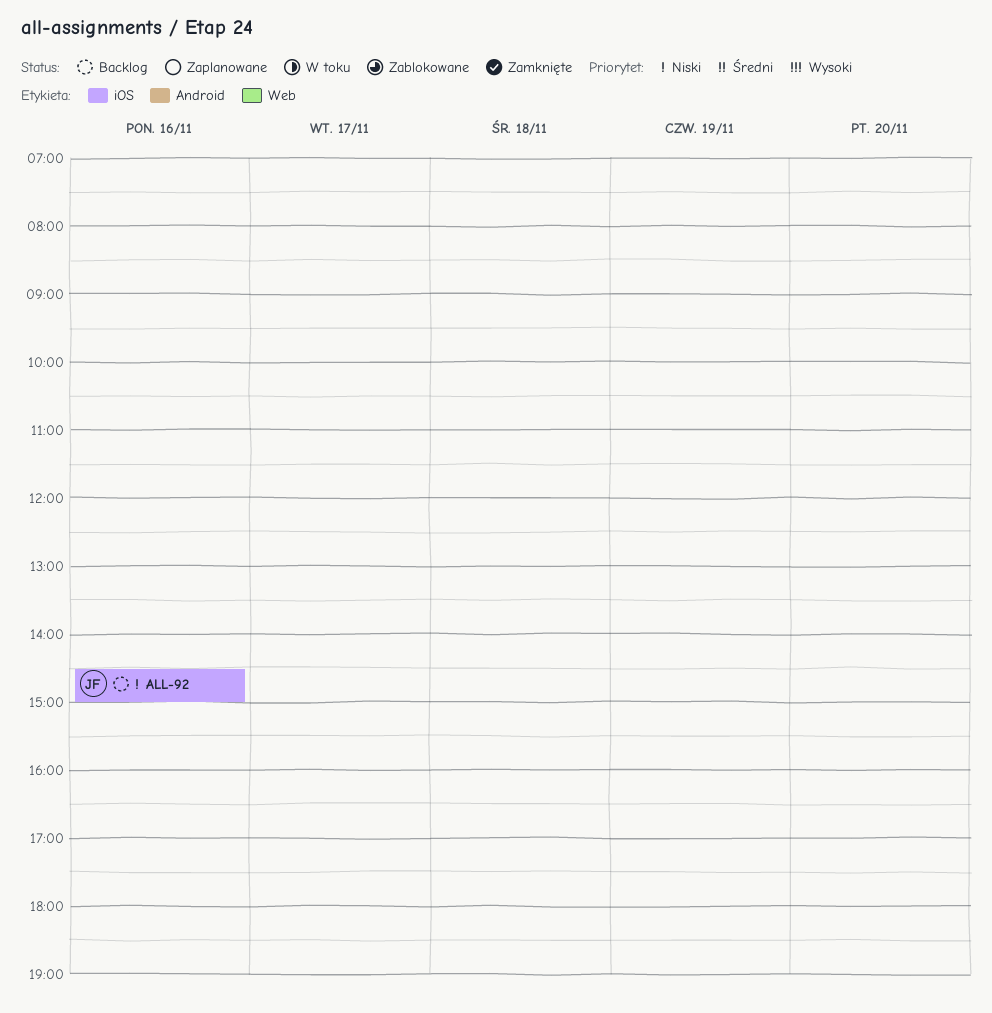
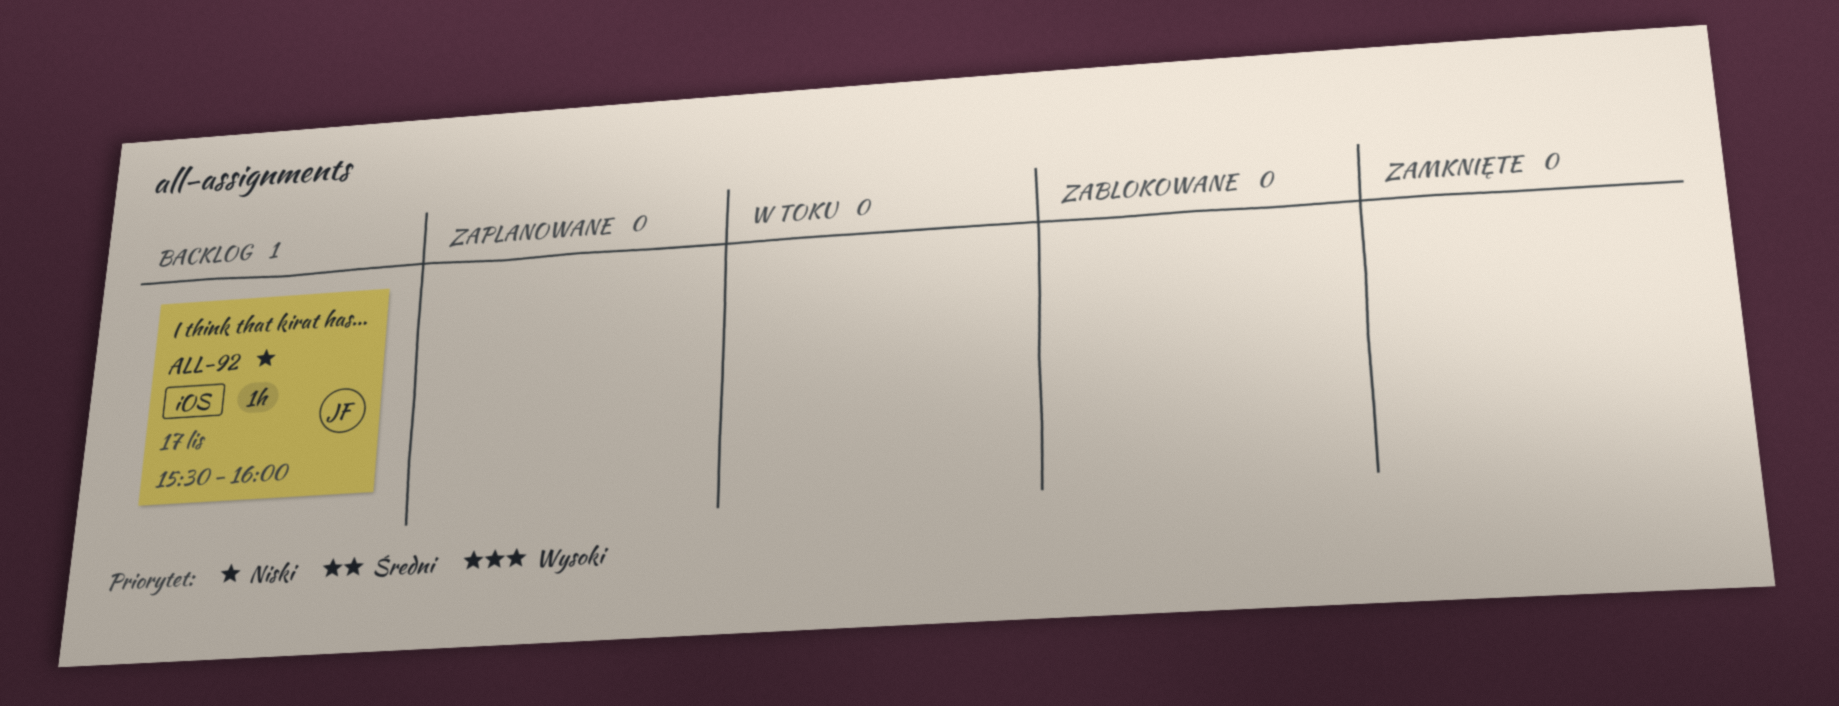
ALL-92, day: Nov 16 -> Nov 17
ALL-92, begins: 14:30 -> 15:30
ALL-92, ends: 15:00 -> 16:00

